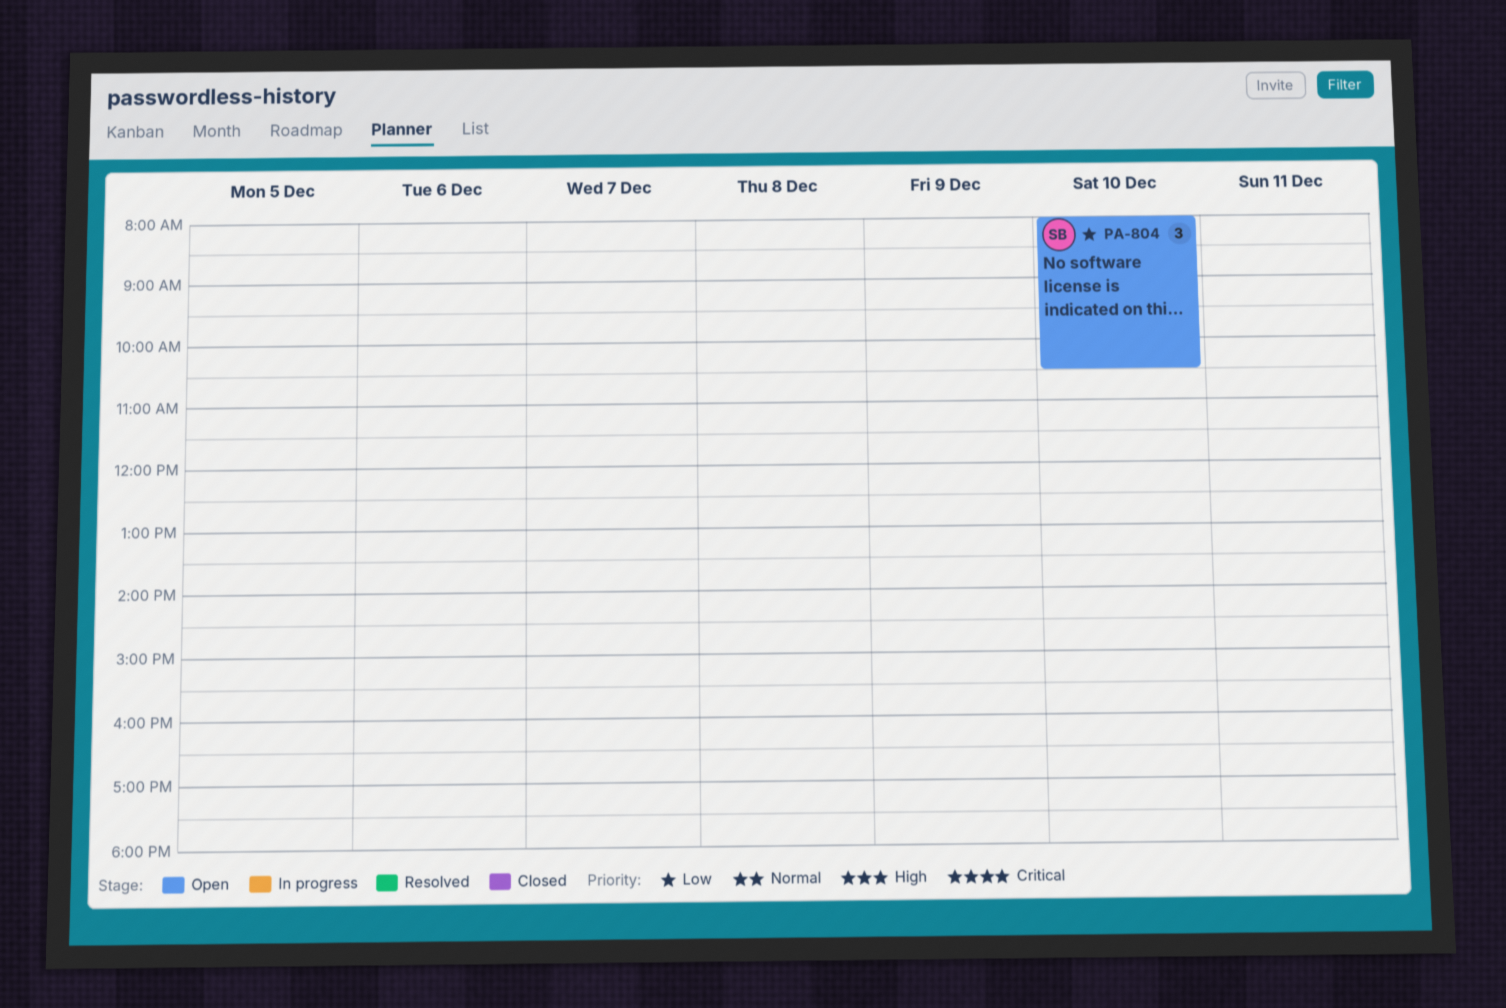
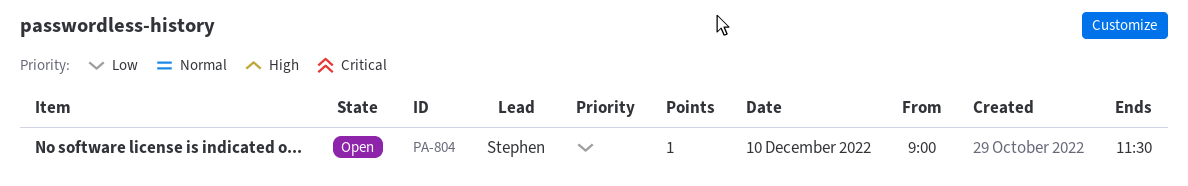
PA-804, estimate: 3 -> 1
PA-804, begins: 08:00 -> 09:00
PA-804, ends: 10:30 -> 11:30

